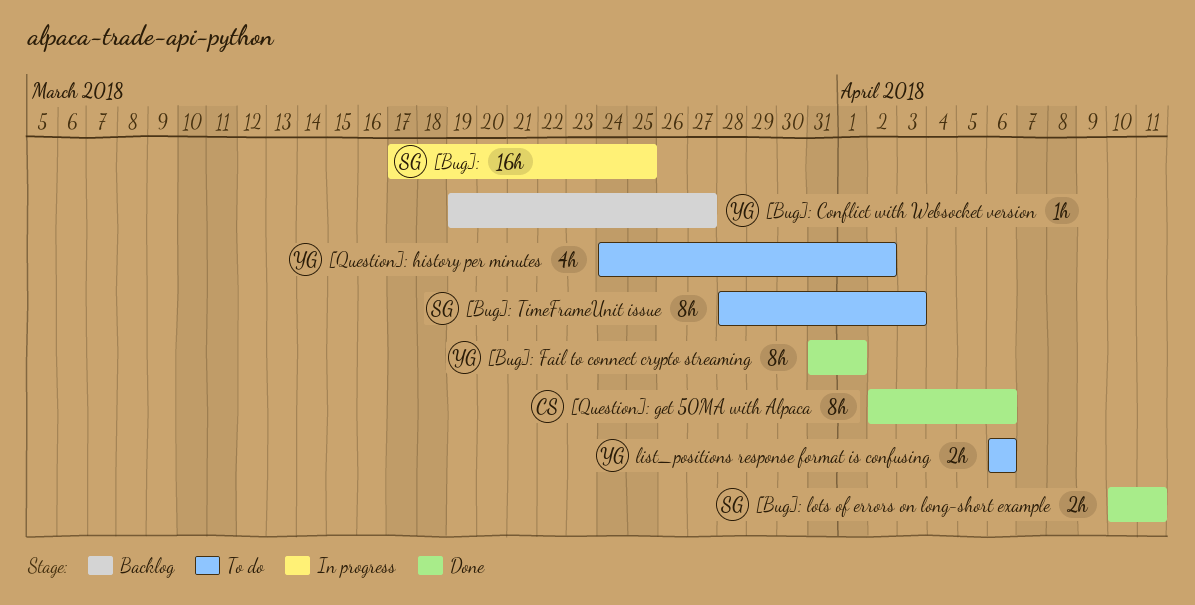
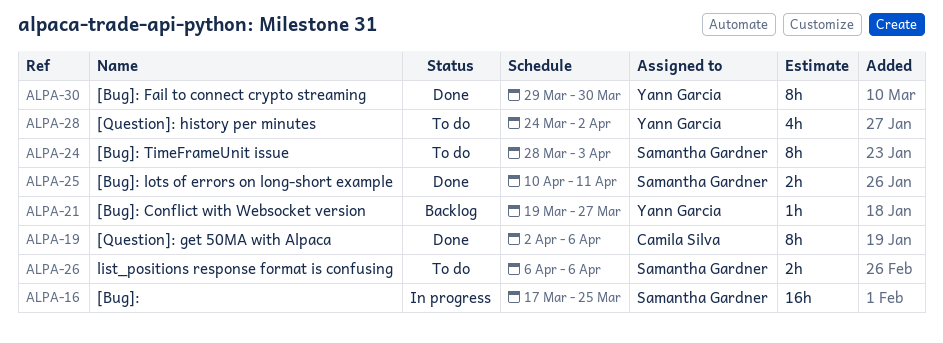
[Bug]: Fail to connect crypto streaming, start: Mar 31 -> Mar 29
[Bug]: Fail to connect crypto streaming, due: Apr 1 -> Mar 30
list_positions response format is confusing, owner: Yann Garcia -> Samantha Gardner

